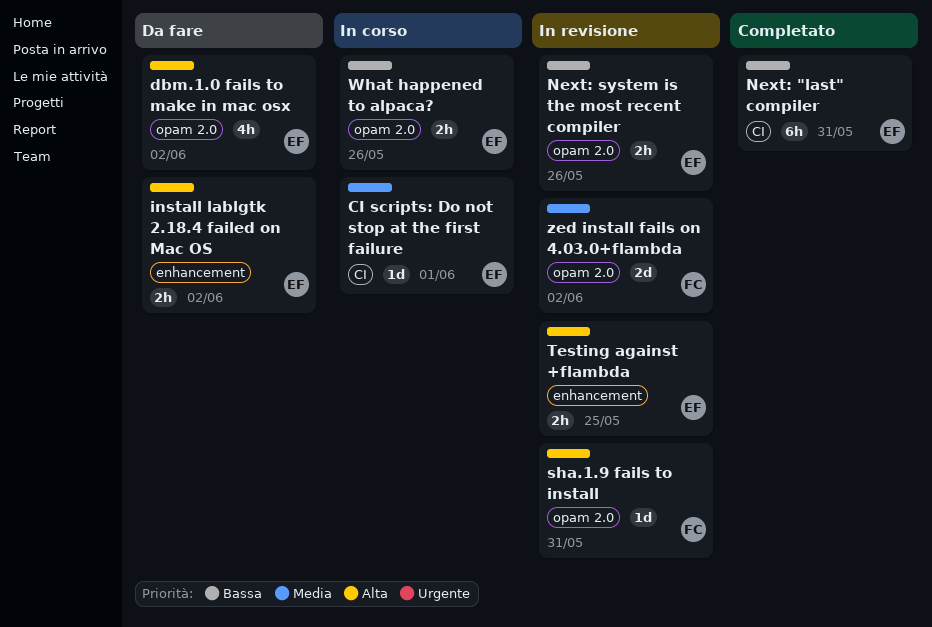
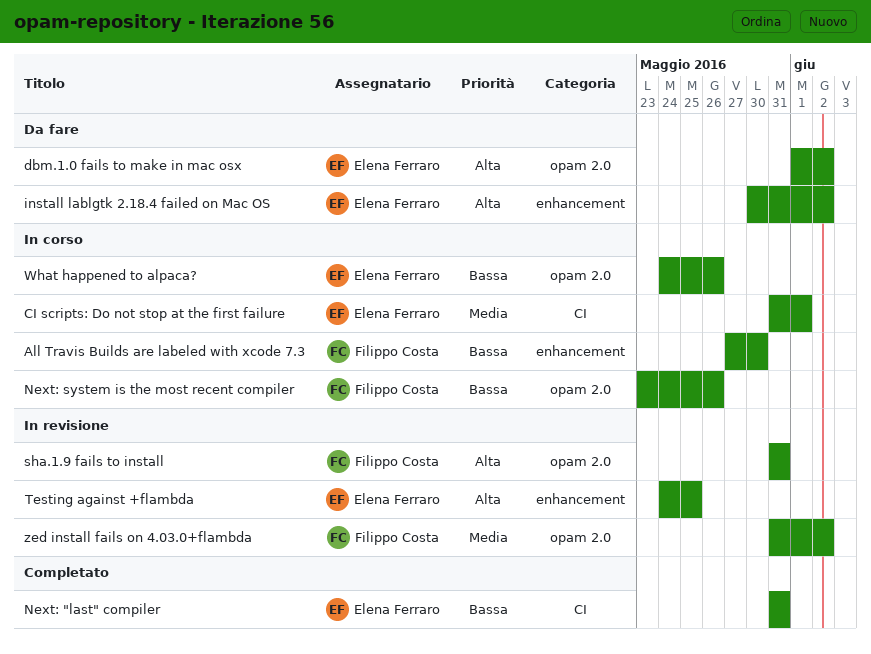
All Travis Builds are labeled with xcode 7.3: none -> present
Next: system is the most recent compiler, status: In revisione -> In corso
Next: system is the most recent compiler, owner: Elena Ferraro -> Filippo Costa

